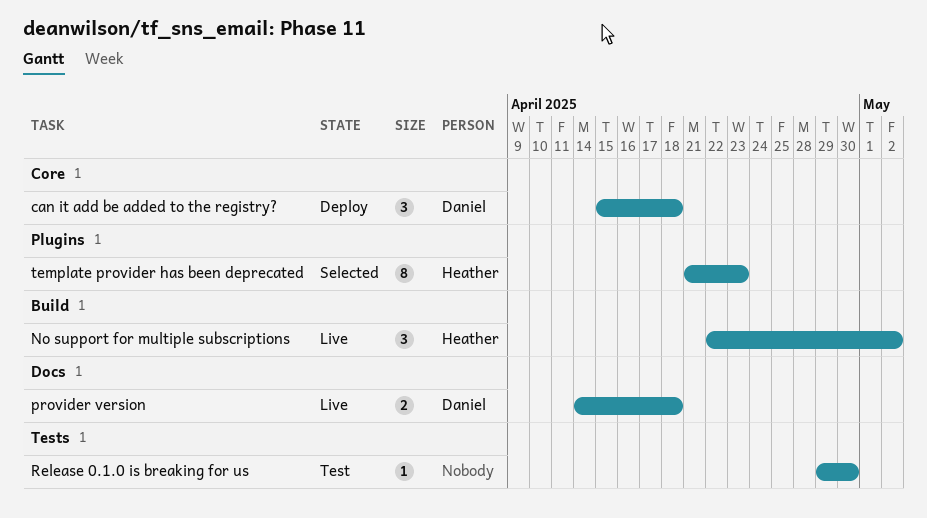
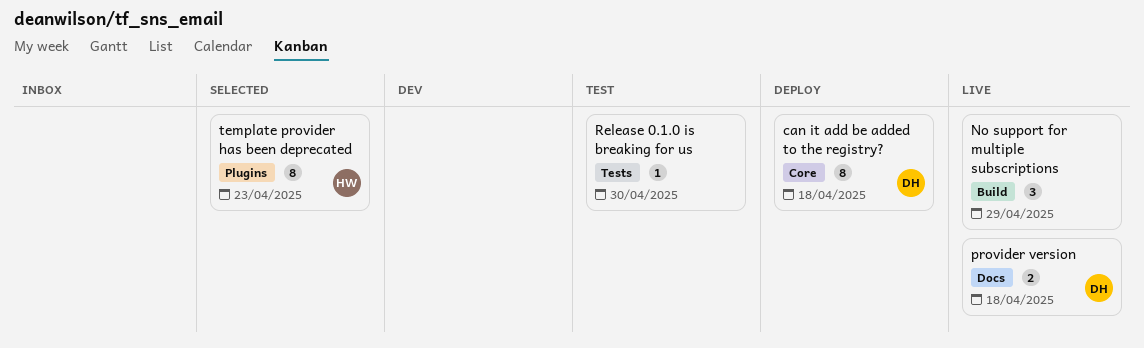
can it add be added to the registry?, estimate: 3 -> 8
No support for multiple subscriptions, owner: Heather -> none
No support for multiple subscriptions, due: May 2 -> Apr 29

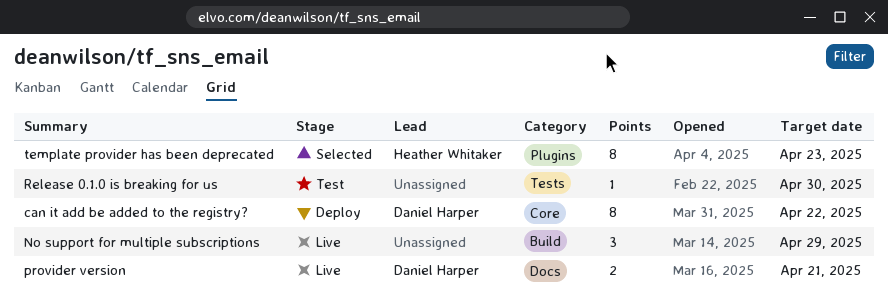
can it add be added to the registry?, due: Apr 18 -> Apr 22
provider version, due: Apr 18 -> Apr 21

